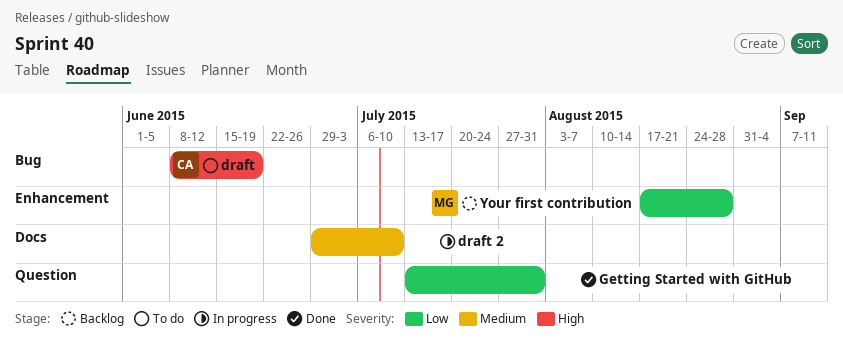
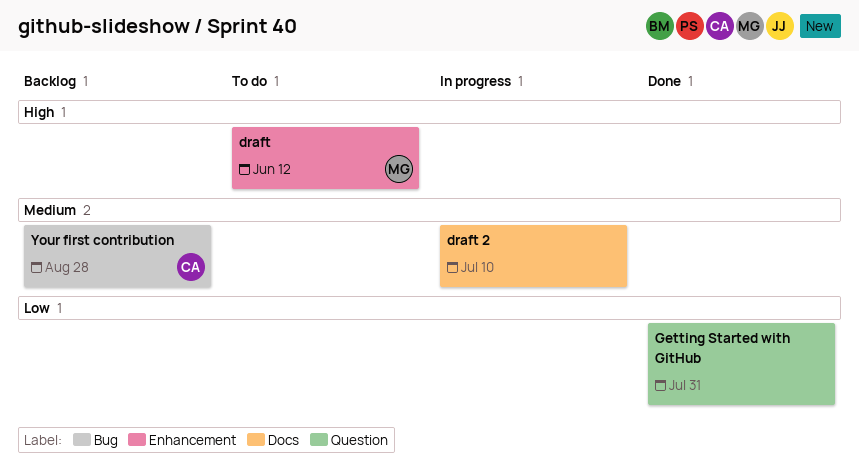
draft, owner: CA -> MG
draft, label: Bug -> Enhancement
draft, due: Jun 19 -> Jun 12
Your first contribution, owner: MG -> CA
Your first contribution, priority: Low -> Medium
Your first contribution, label: Enhancement -> Bug

